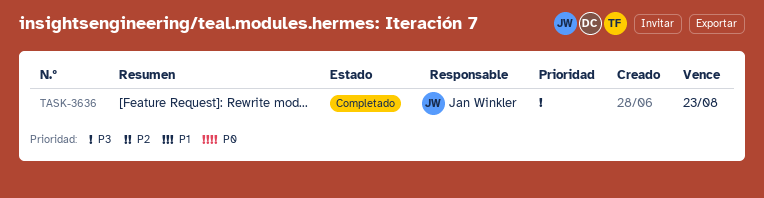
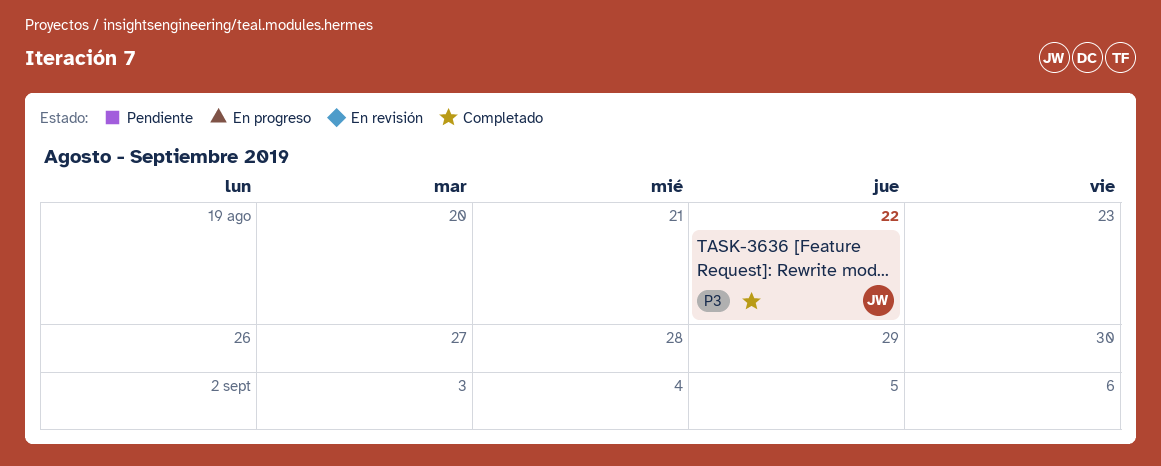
TASK-3636, due: Aug 23 -> Aug 22

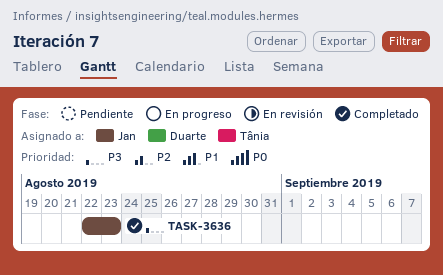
TASK-3636, due: Aug 22 -> Aug 23

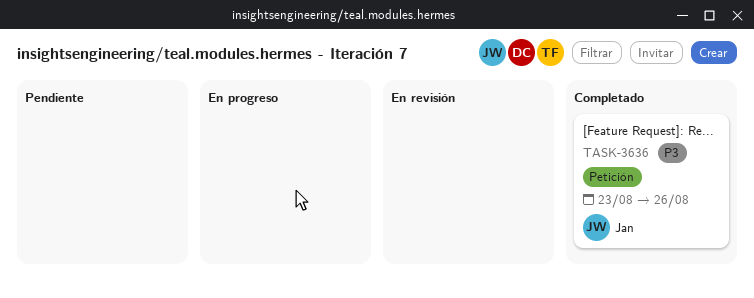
TASK-3636, start: Aug 22 -> Aug 23
TASK-3636, due: Aug 23 -> Aug 26

